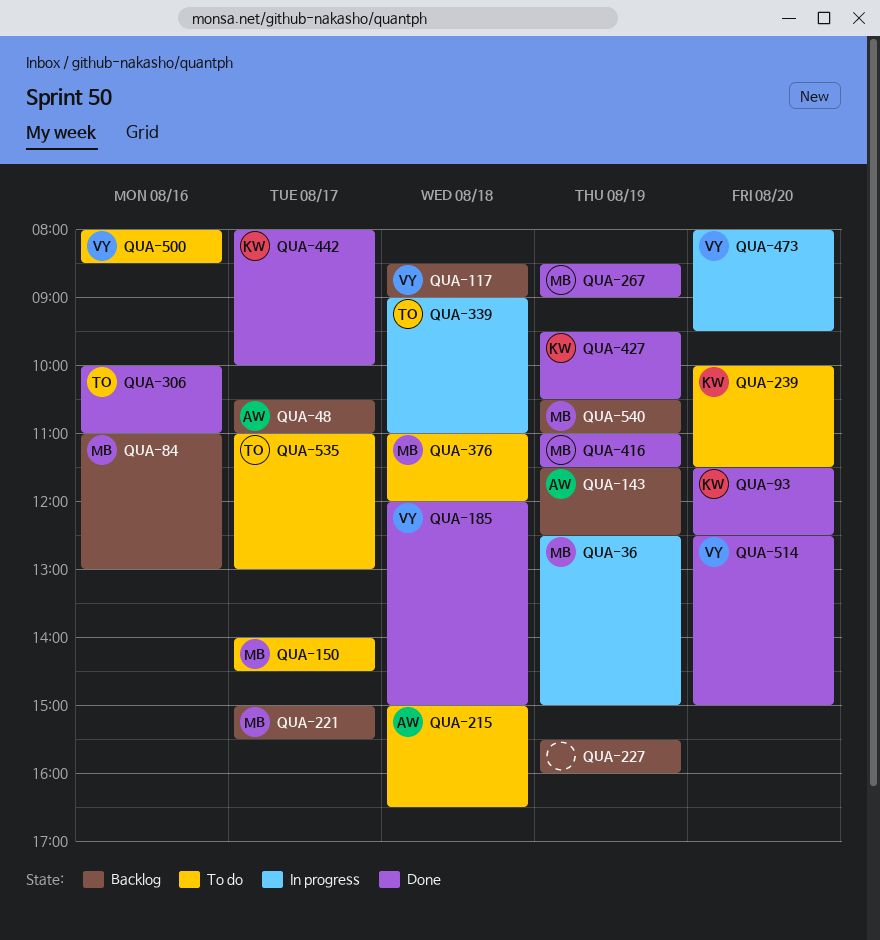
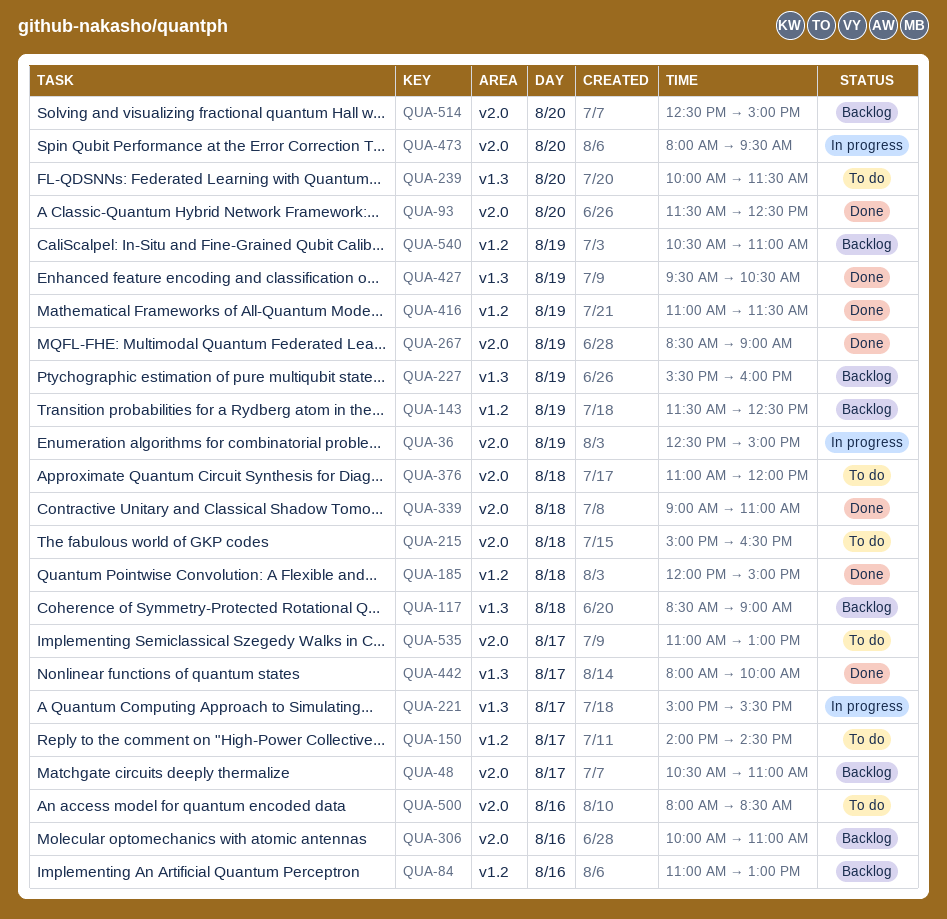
QUA-221, status: Backlog -> In progress
QUA-306, status: Done -> Backlog
QUA-339, status: In progress -> Done
QUA-514, status: Done -> Backlog

